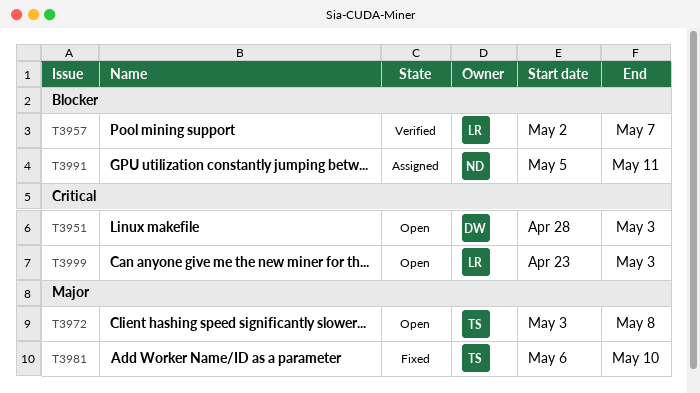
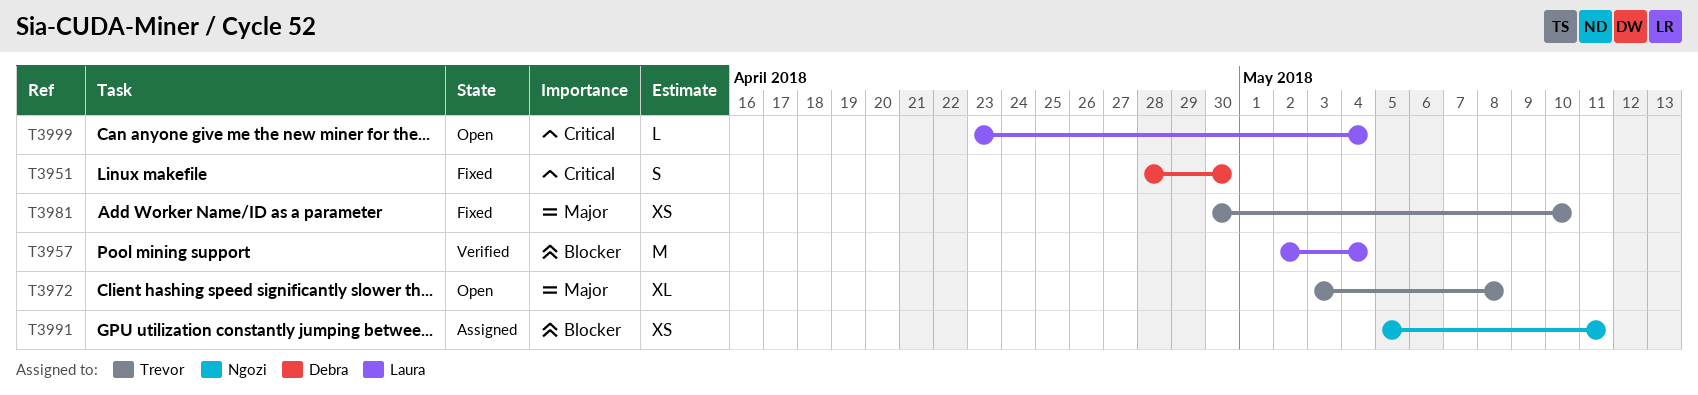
T3951, status: Open -> Fixed
T3951, due: May 3 -> Apr 30
T3957, due: May 7 -> May 4
T3981, start: May 6 -> Apr 30
T3999, due: May 3 -> May 4

